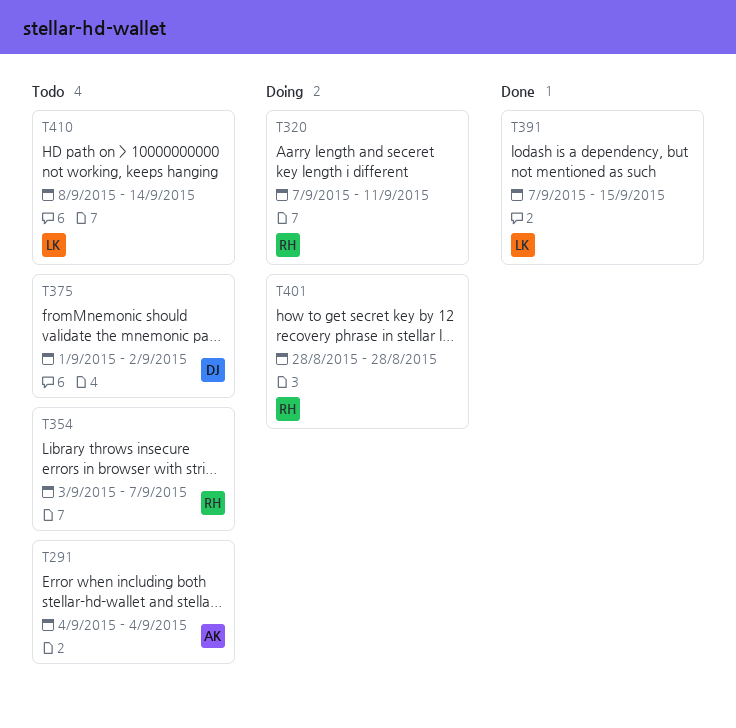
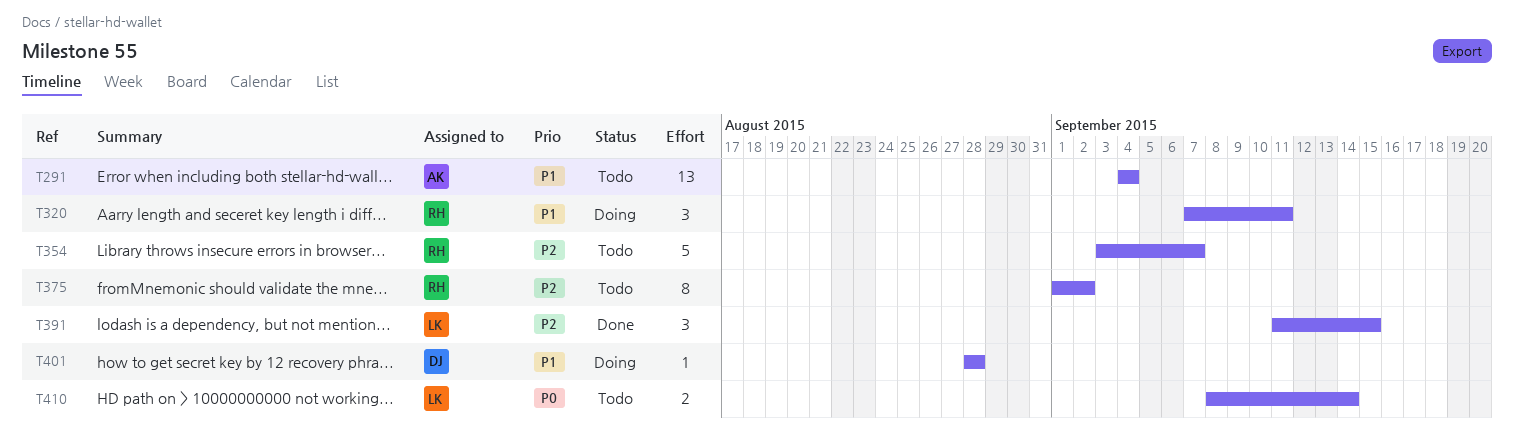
T375, owner: DJ -> RH
T391, start: Sep 7 -> Sep 11
T401, owner: RH -> DJ

